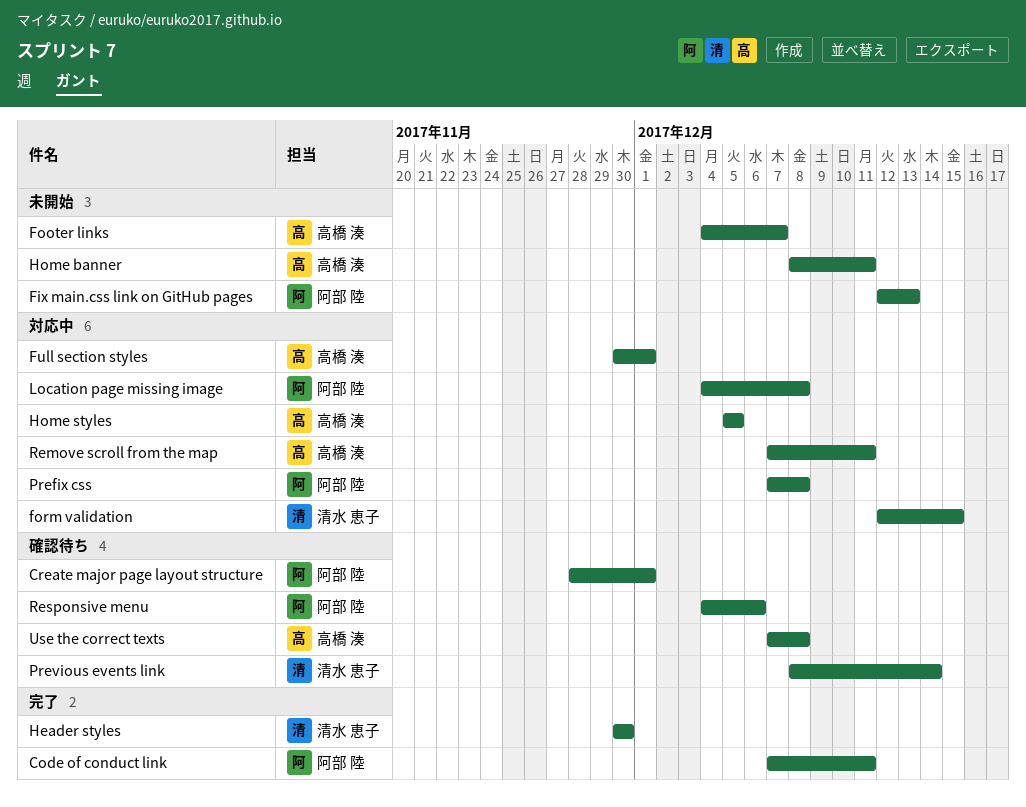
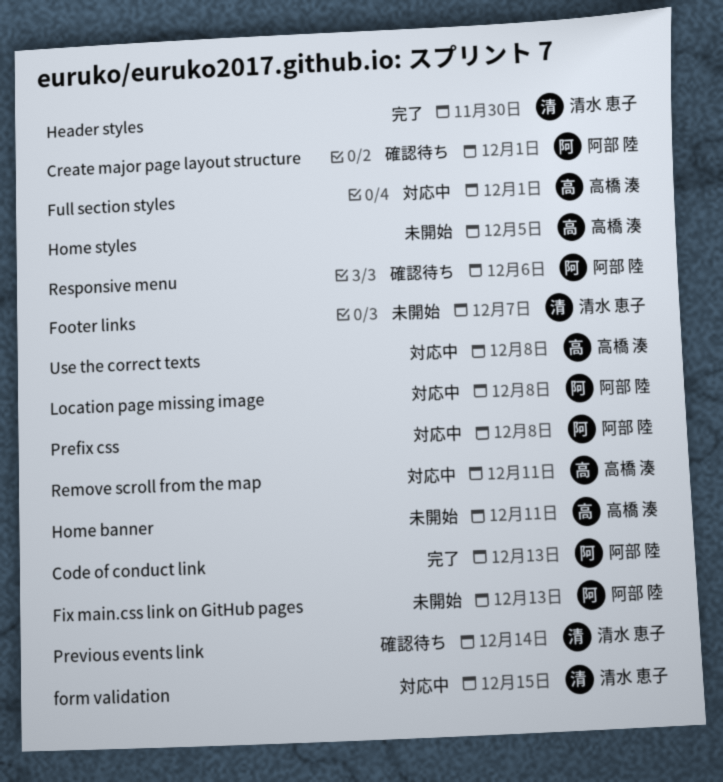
Code of conduct link, due: Dec 11 -> Dec 13
Footer links, owner: 高橋 湊 -> 清水 恵子
Home styles, status: 対応中 -> 未開始
Use the correct texts, status: 確認待ち -> 対応中

